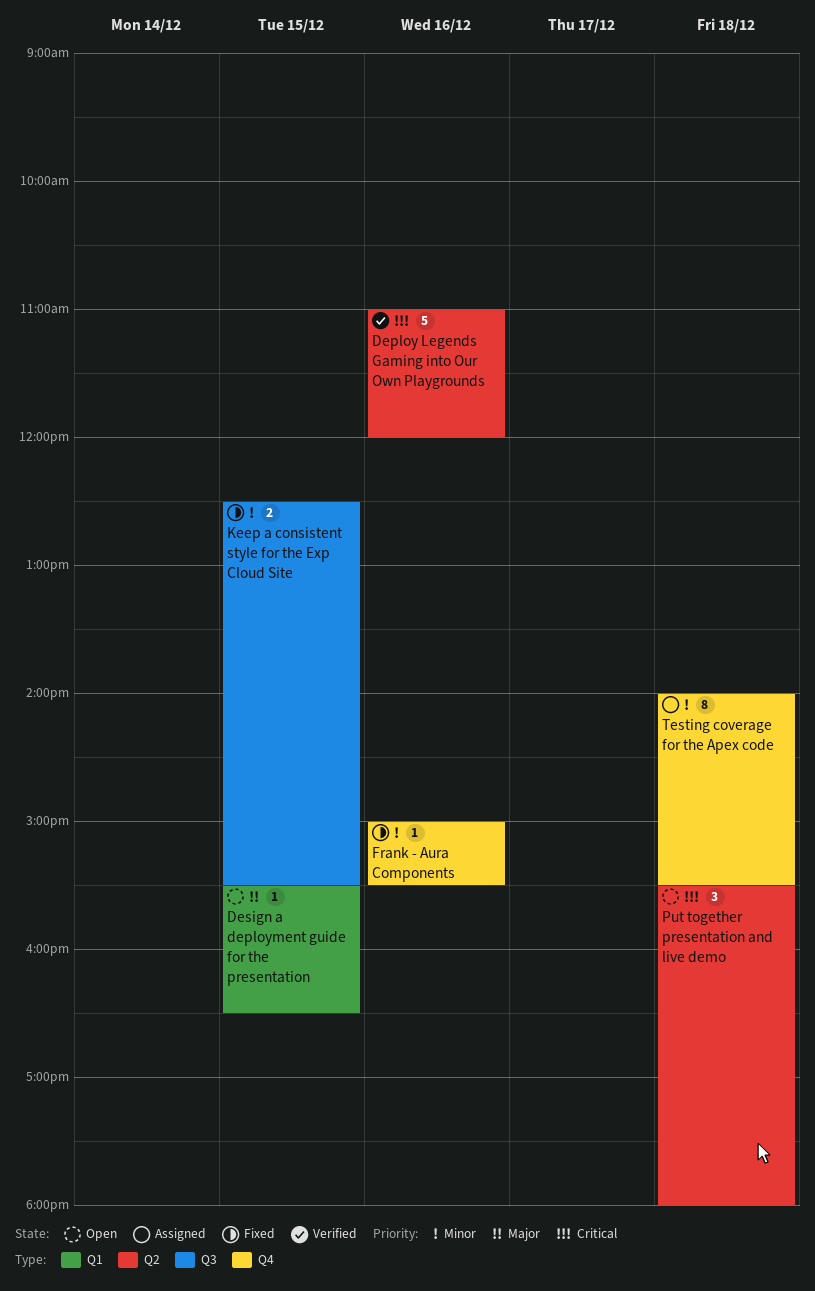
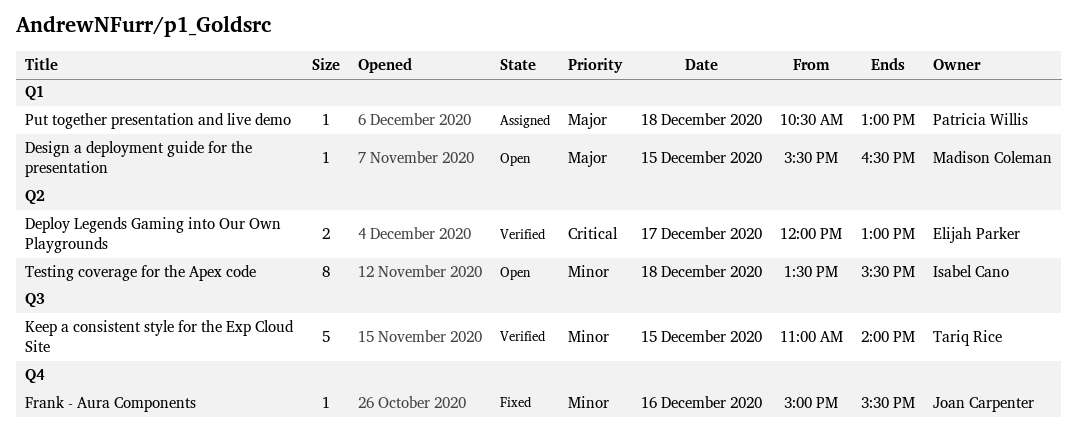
Deploy Legends Gaming into Our Own Playgrounds, estimate: 5 -> 2
Deploy Legends Gaming into Our Own Playgrounds, day: Dec 16 -> Dec 17
Deploy Legends Gaming into Our Own Playgrounds, begins: 11:00 -> 12:00
Deploy Legends Gaming into Our Own Playgrounds, ends: 12:00 -> 13:00
Keep a consistent style for the Exp Cloud Site, status: Fixed -> Verified
Keep a consistent style for the Exp Cloud Site, estimate: 2 -> 5
Keep a consistent style for the Exp Cloud Site, begins: 12:30 -> 11:00
Keep a consistent style for the Exp Cloud Site, ends: 15:30 -> 14:00
Put together presentation and live demo, status: Open -> Assigned
Put together presentation and live demo, priority: Critical -> Major
Put together presentation and live demo, label: Q2 -> Q1
Put together presentation and live demo, estimate: 3 -> 1
Put together presentation and live demo, begins: 15:30 -> 10:30
Put together presentation and live demo, ends: 18:00 -> 13:00
Testing coverage for the Apex code, status: Assigned -> Open
Testing coverage for the Apex code, label: Q4 -> Q2
Testing coverage for the Apex code, begins: 14:00 -> 13:30

